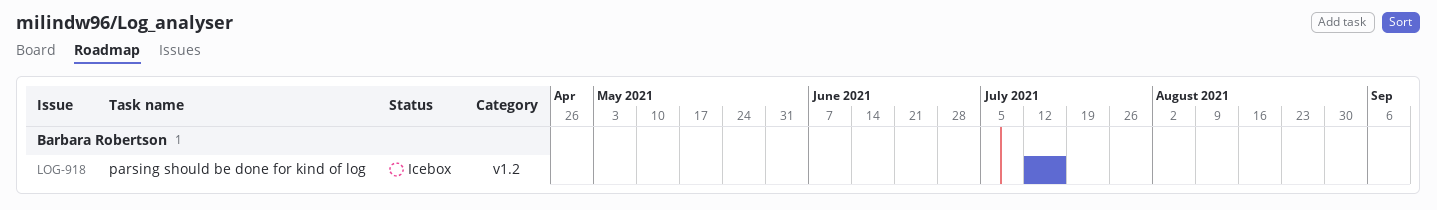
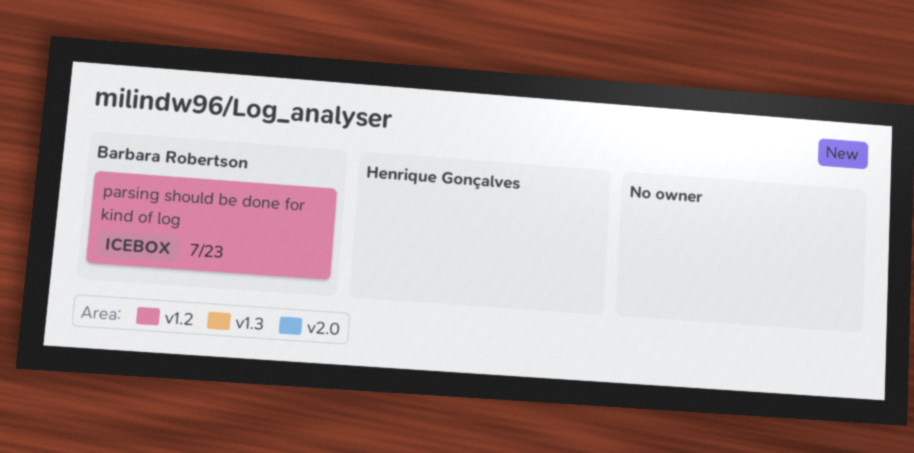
parsing should be done for kind of log, due: Jul 16 -> Jul 23

